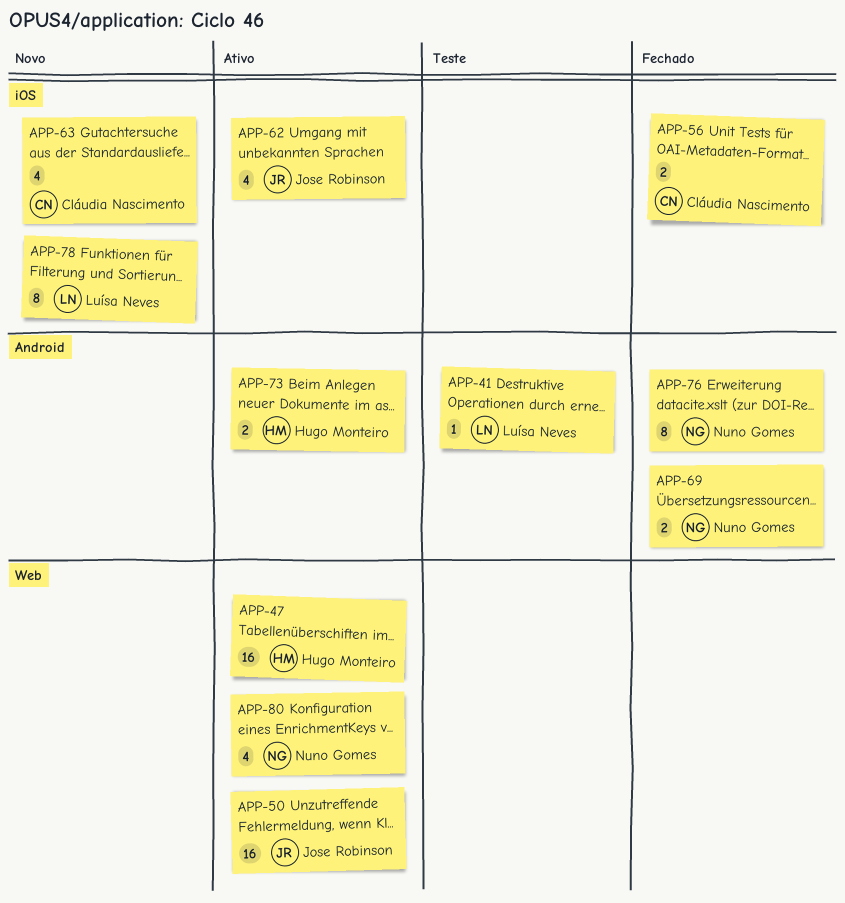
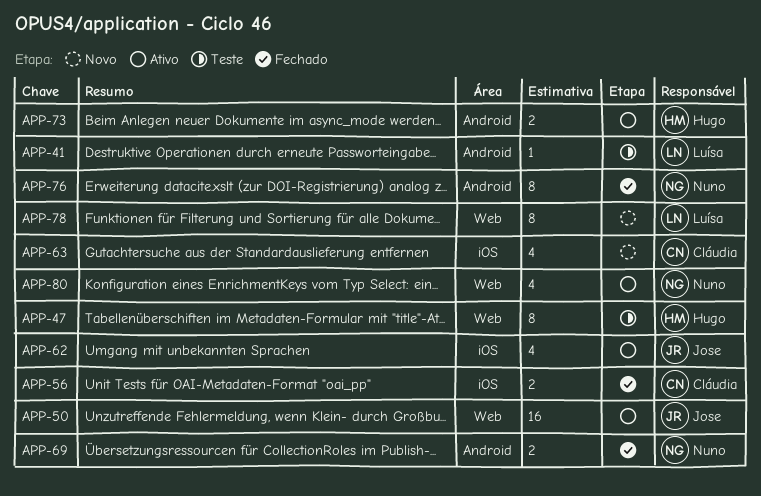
APP-47, status: Ativo -> Teste
APP-47, estimate: 16 -> 8
APP-78, label: iOS -> Web

